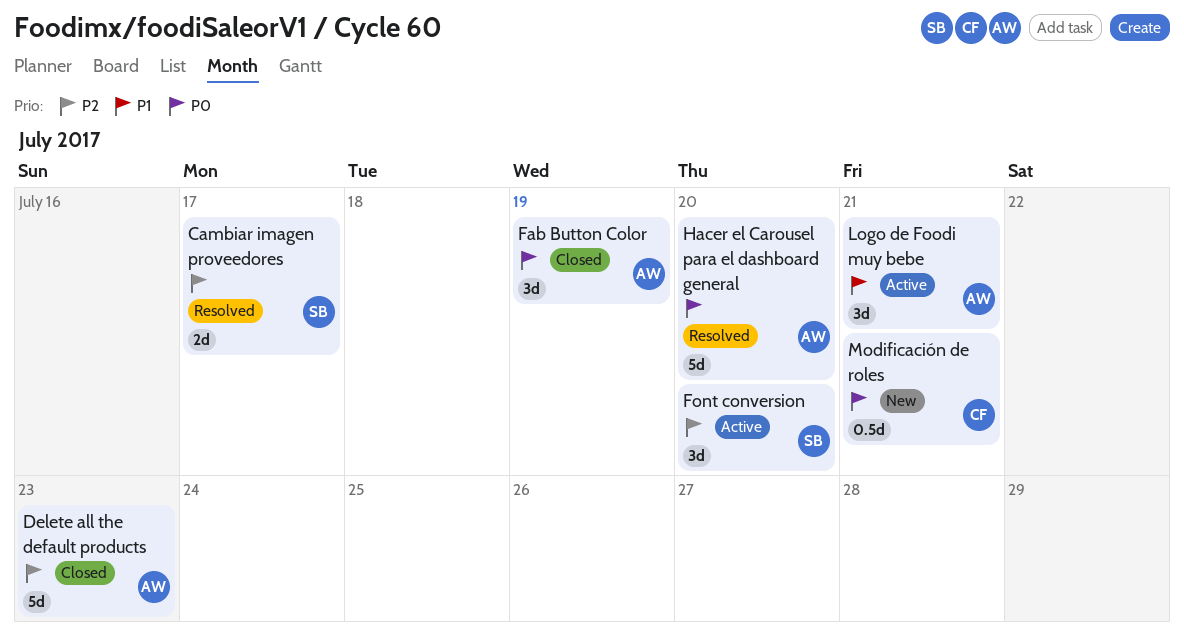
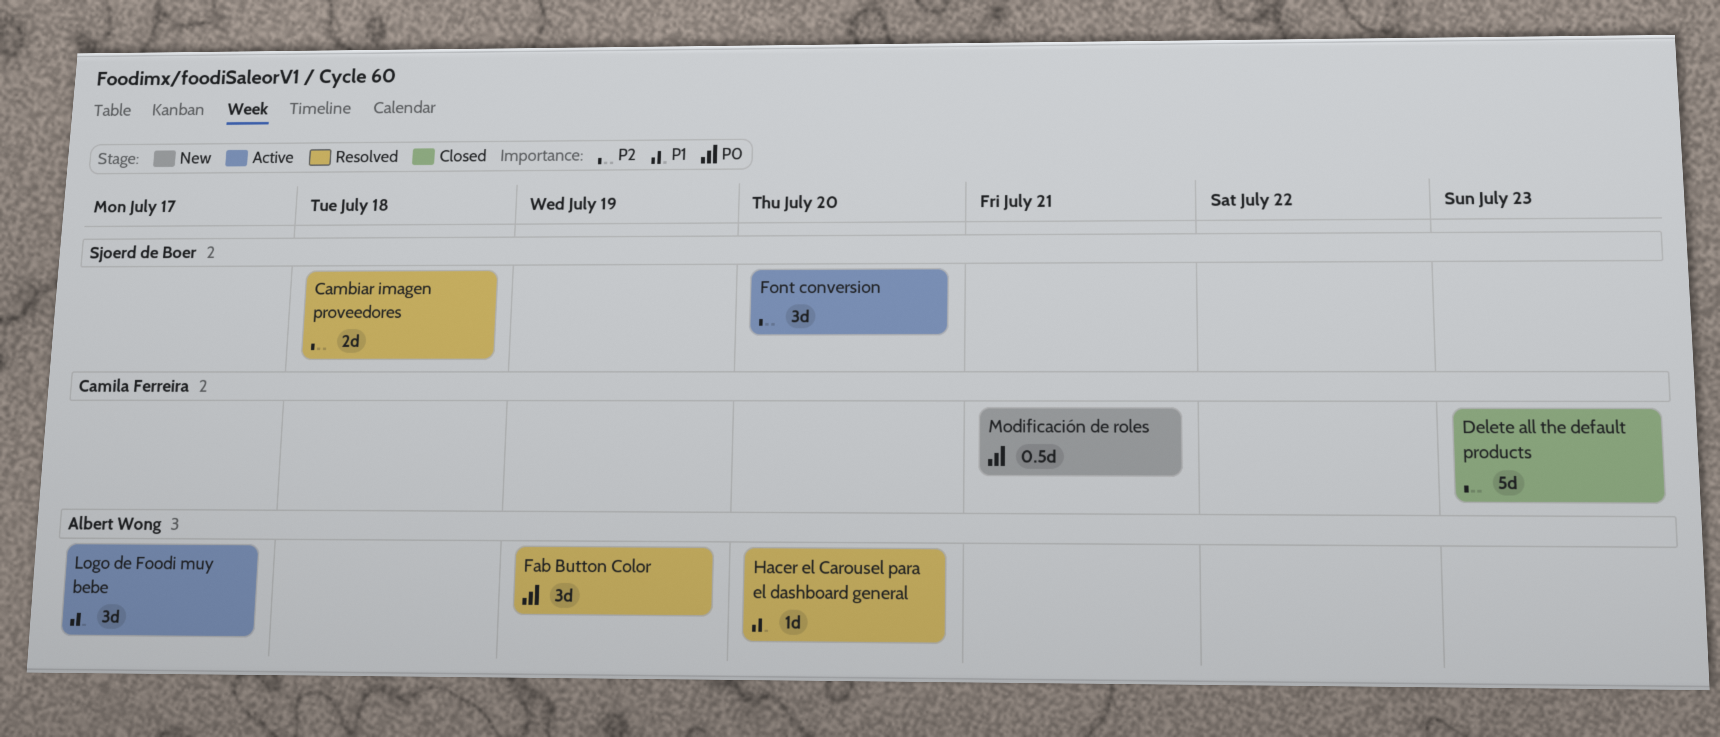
Cambiar imagen proveedores, due: Jul 17 -> Jul 18
Delete all the default products, owner: Albert Wong -> Camila Ferreira
Fab Button Color, status: Closed -> Resolved
Hacer el Carousel para el dashboard general, priority: P0 -> P1
Hacer el Carousel para el dashboard general, estimate: 5d -> 1d
Logo de Foodi muy bebe, due: Jul 21 -> Jul 17

